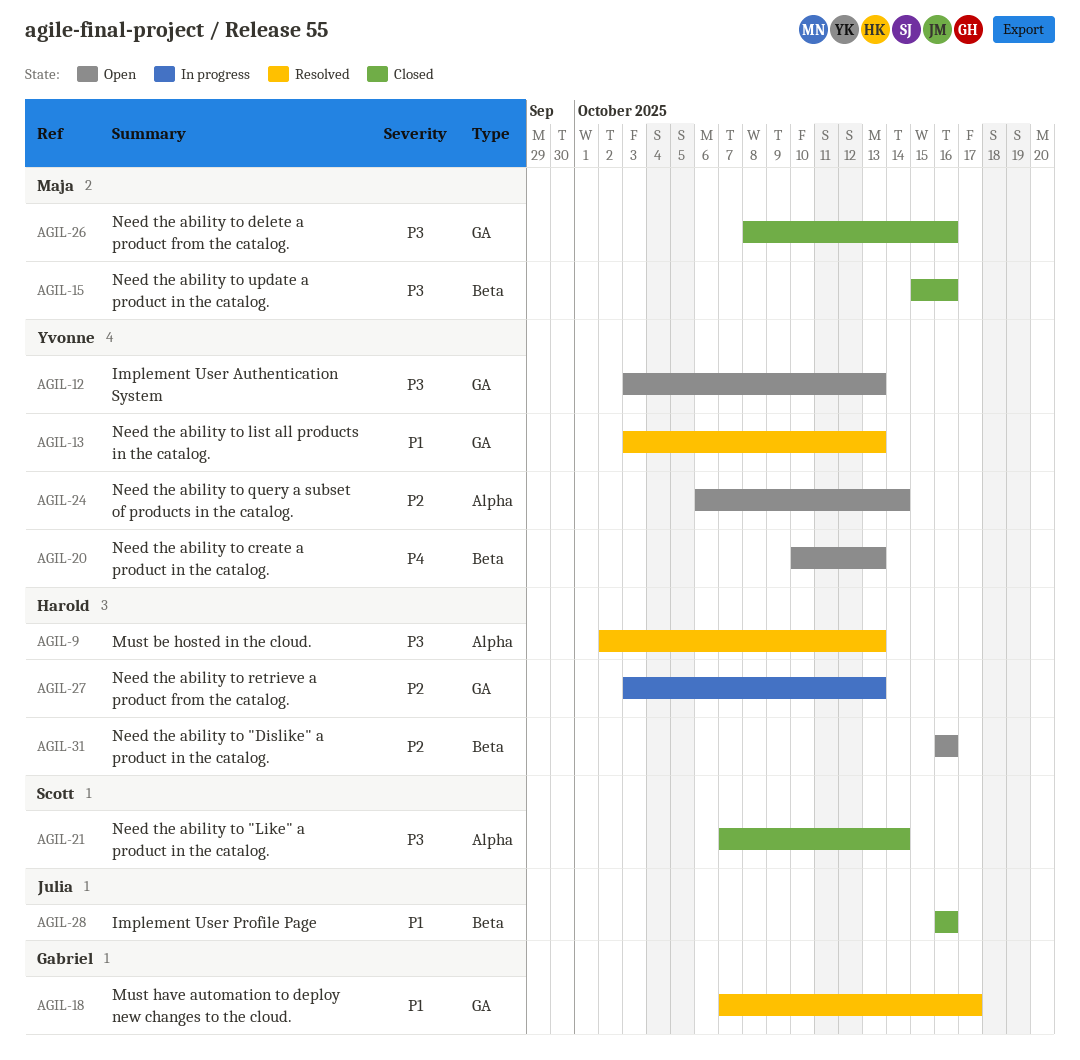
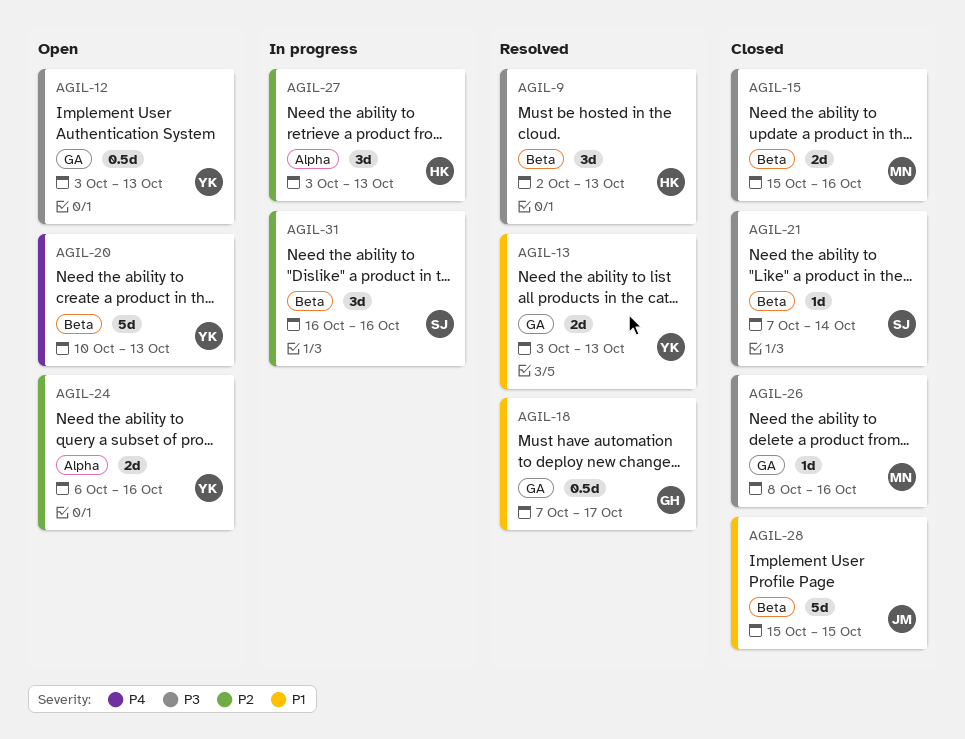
AGIL-9, label: Alpha -> Beta
AGIL-21, label: Alpha -> Beta
AGIL-24, due: Oct 14 -> Oct 16
AGIL-27, label: GA -> Alpha
AGIL-28, start: Oct 16 -> Oct 15
AGIL-28, due: Oct 16 -> Oct 15
AGIL-31, status: Open -> In progress
AGIL-31, owner: Harold -> Scott

